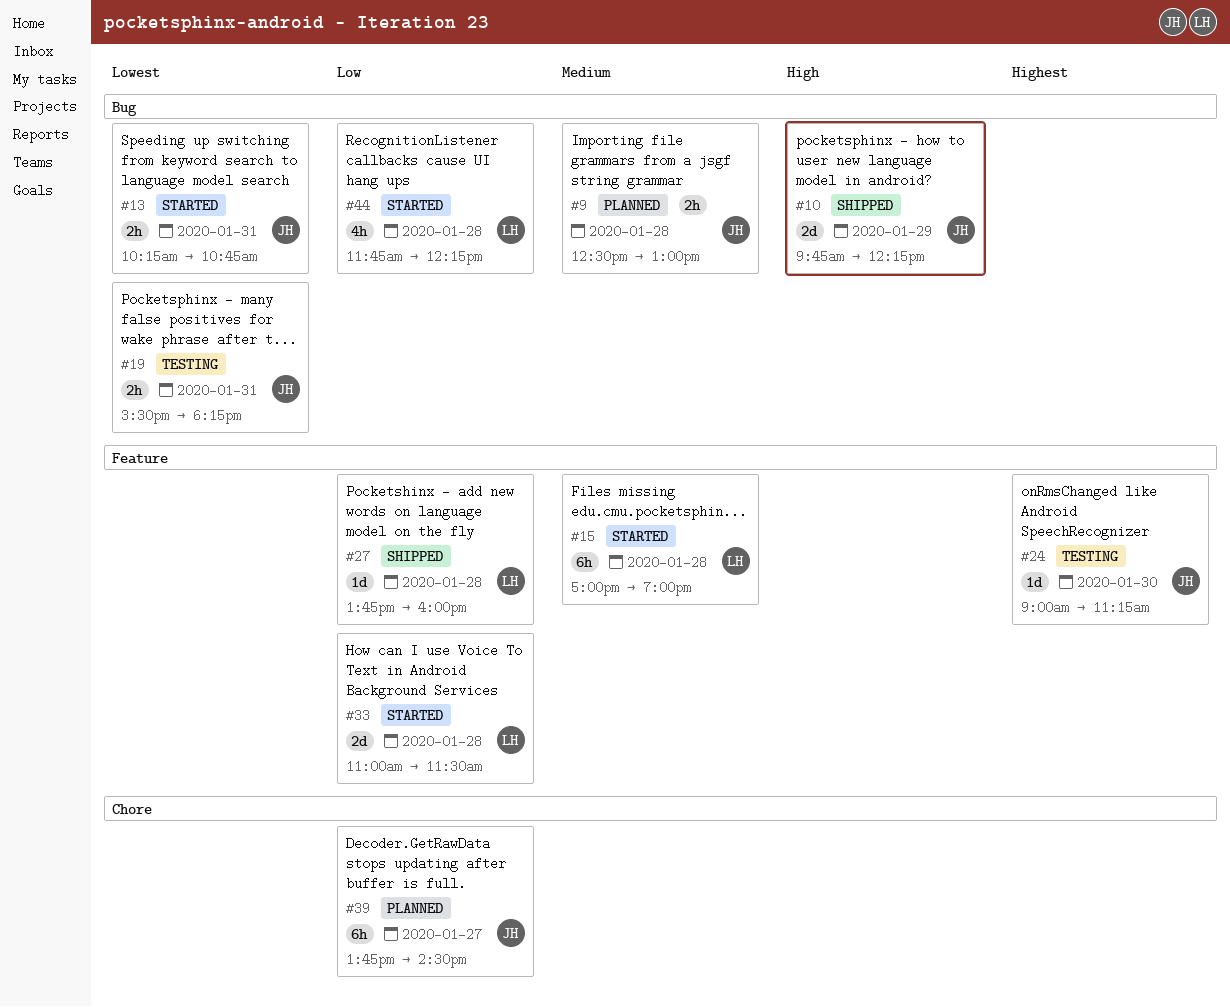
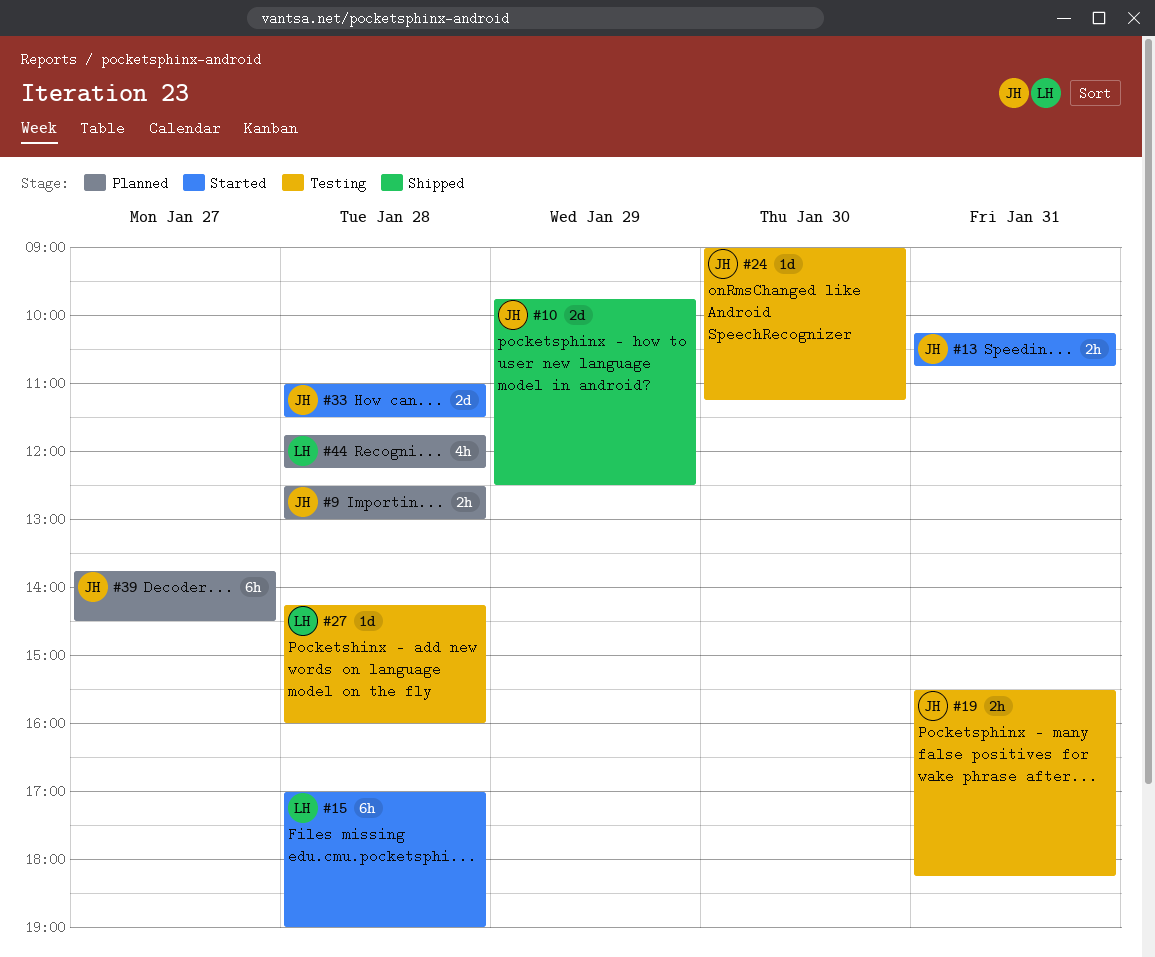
#10, ends: 12:15 -> 12:30
#27, status: Shipped -> Testing
#27, begins: 13:45 -> 14:15
#33, owner: LH -> JH
#44, status: Started -> Planned

